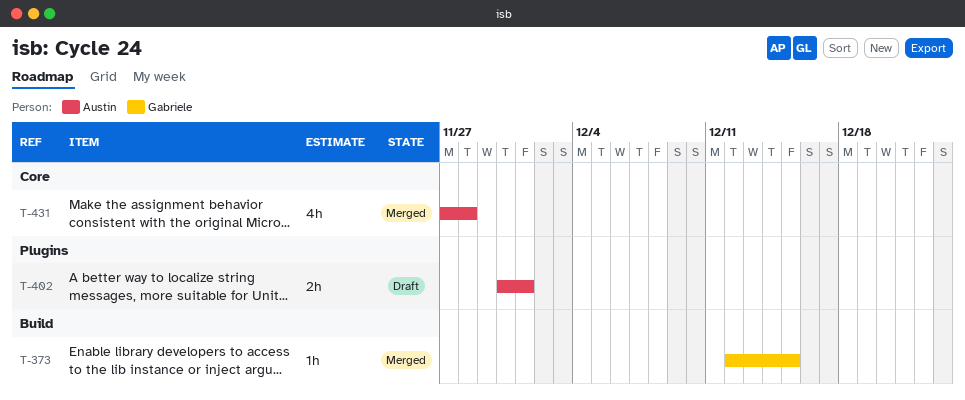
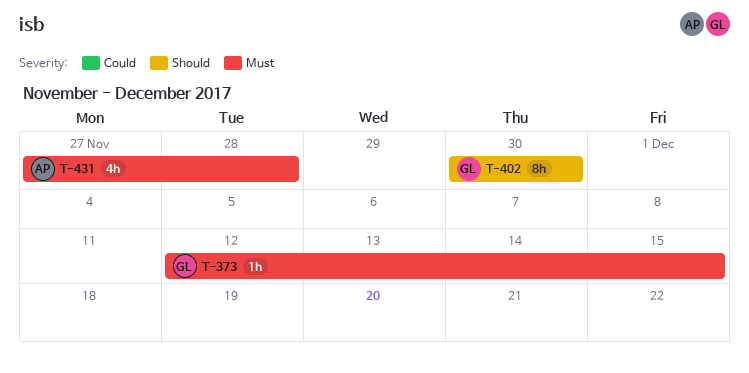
T-402, owner: Austin -> Gabriele
T-402, estimate: 2h -> 8h
T-402, due: Dec 1 -> Nov 30

